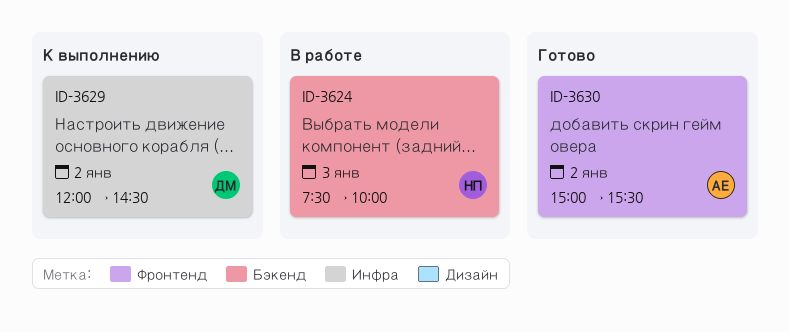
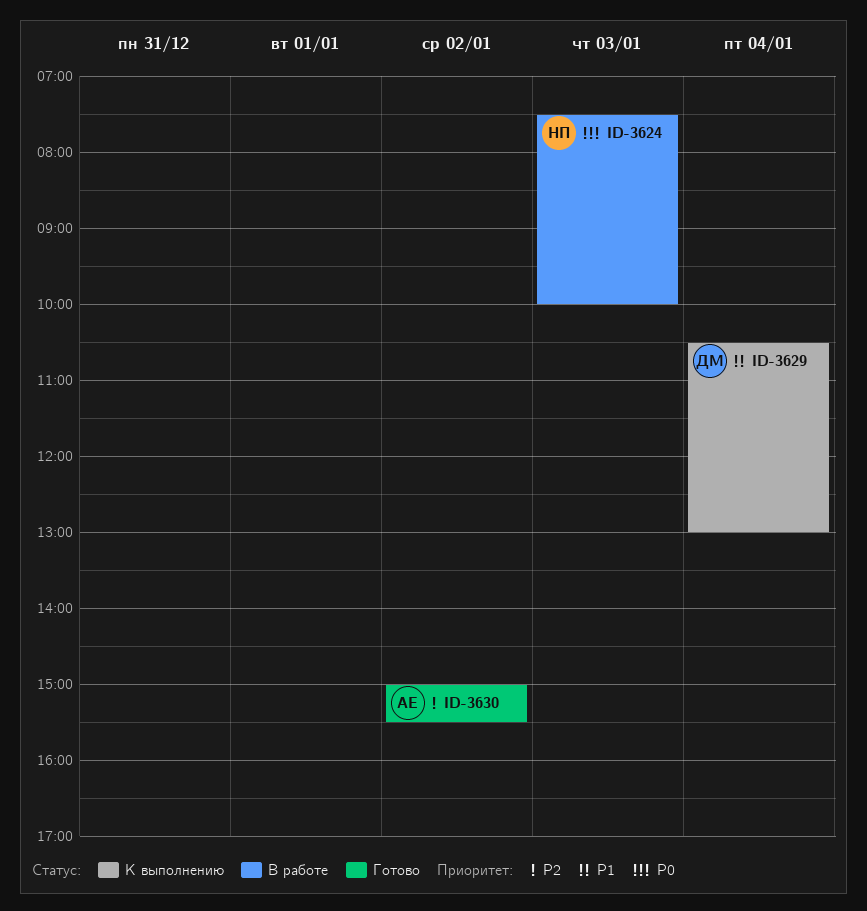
ID-3629, day: Jan 2 -> Jan 4
ID-3629, begins: 12:00 -> 10:30
ID-3629, ends: 14:30 -> 13:00

